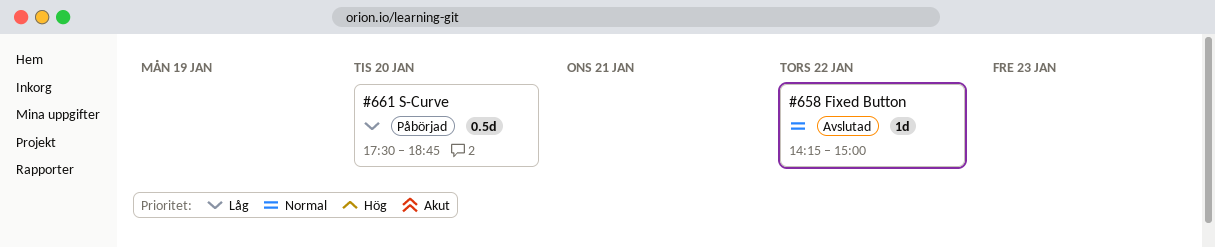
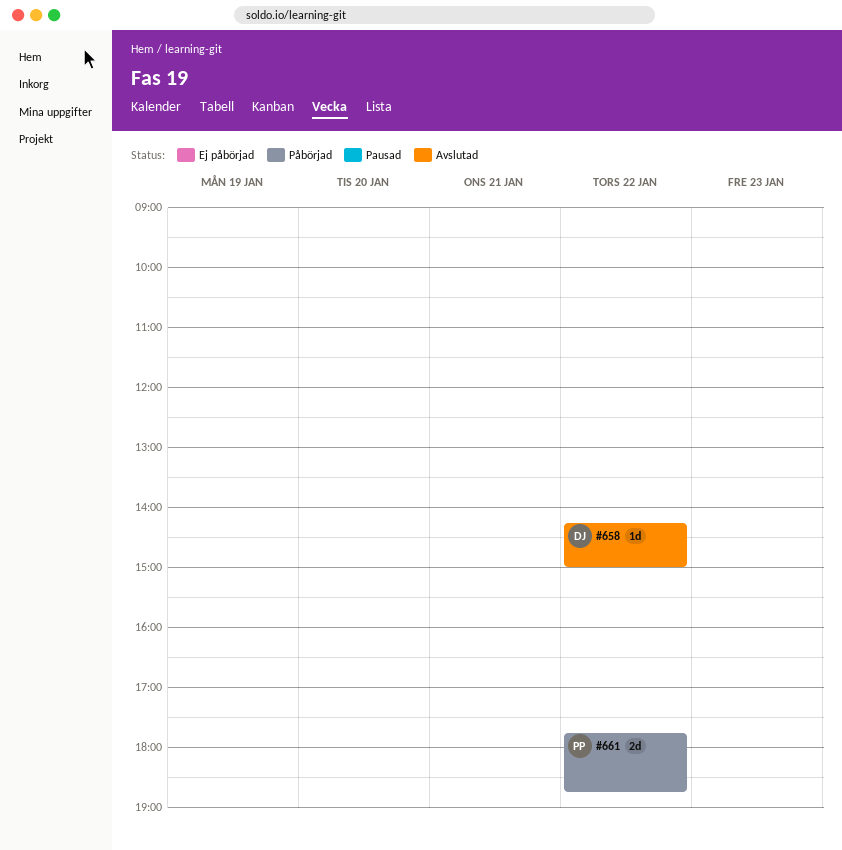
#661, estimate: 0.5d -> 2d
#661, day: Jan 20 -> Jan 22
#661, begins: 17:30 -> 17:45

